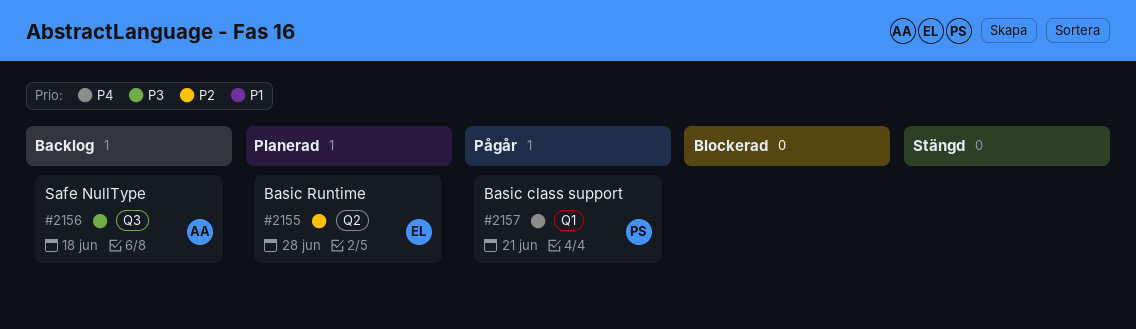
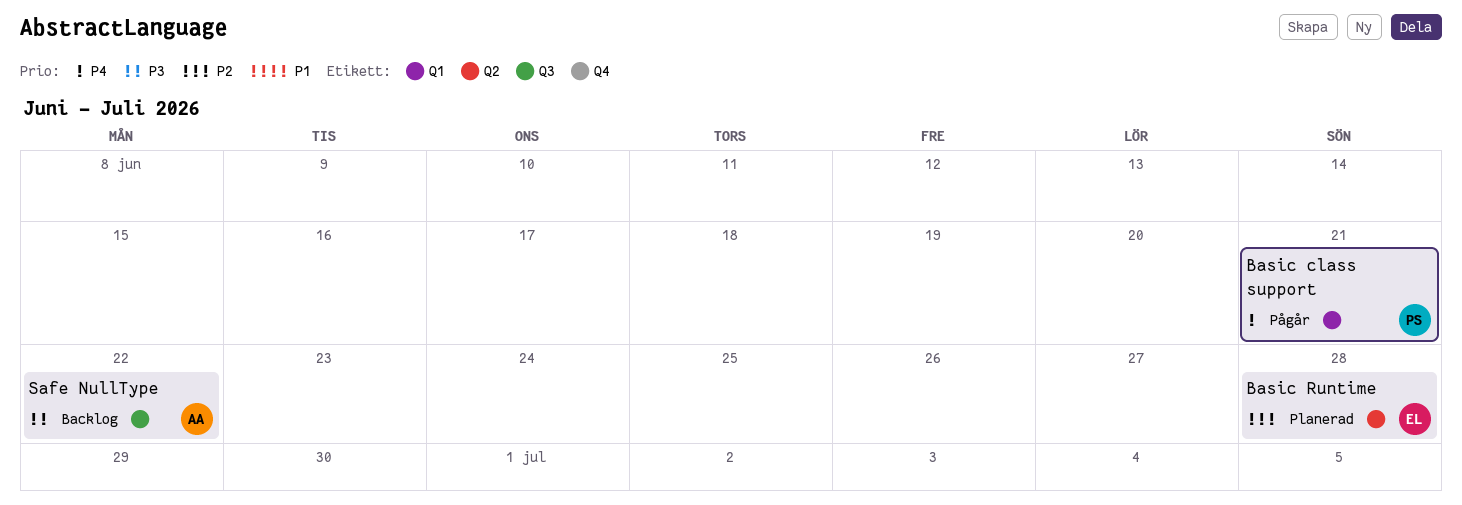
Safe NullType, due: Jun 18 -> Jun 22

